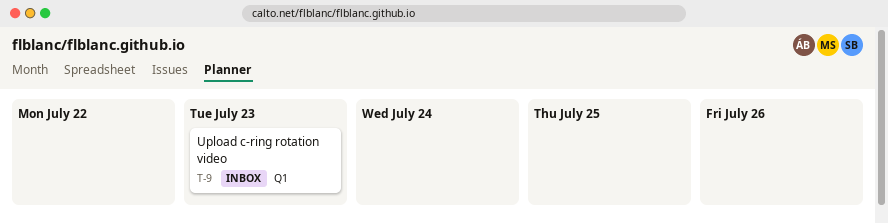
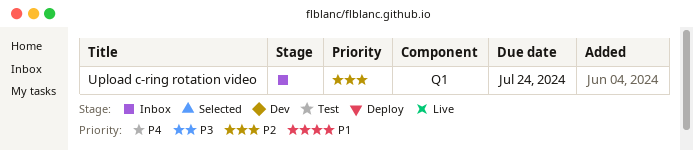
Upload c-ring rotation video, due: Jul 23 -> Jul 24

